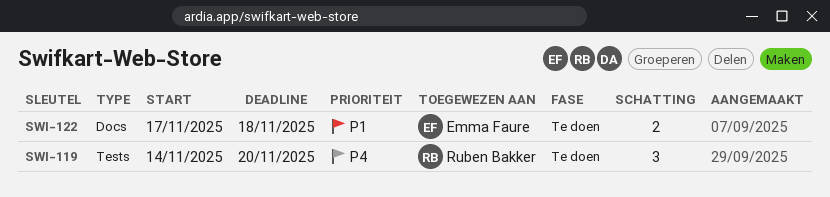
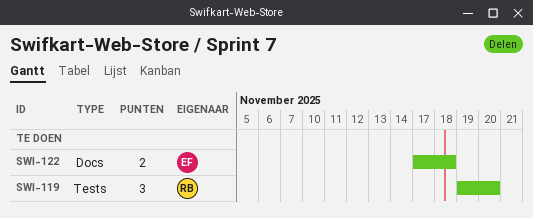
SWI-119, start: Nov 14 -> Nov 19

